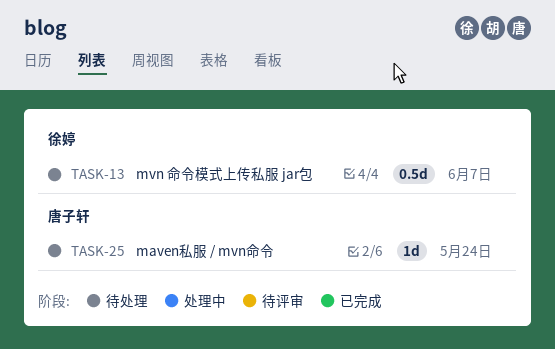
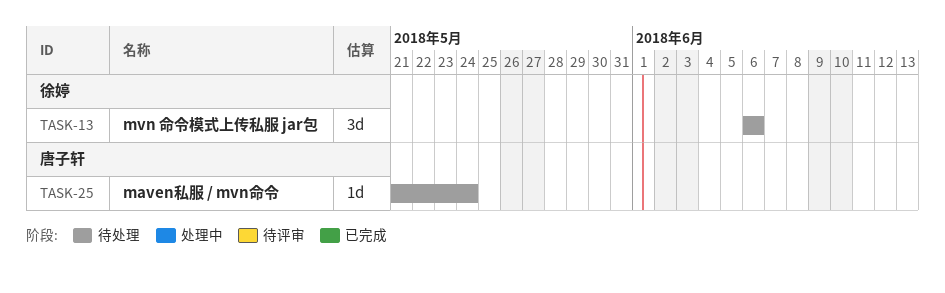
TASK-13, estimate: 0.5d -> 3d
TASK-13, due: Jun 7 -> Jun 6

